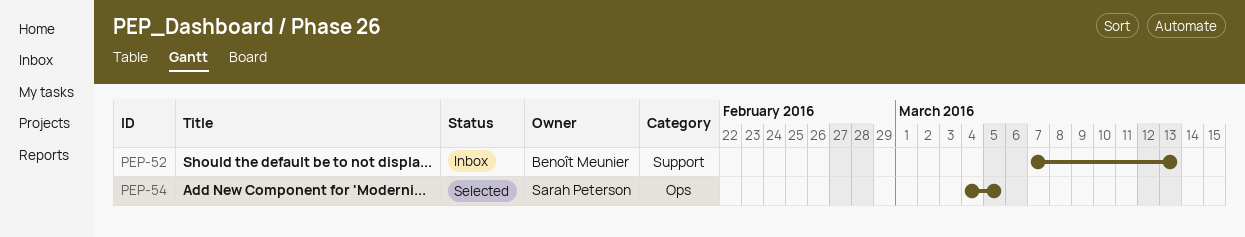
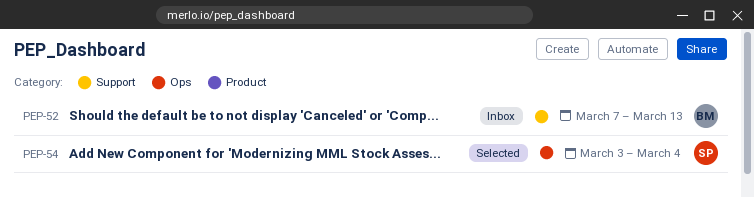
PEP-54, start: Mar 4 -> Mar 3
PEP-54, due: Mar 5 -> Mar 4

